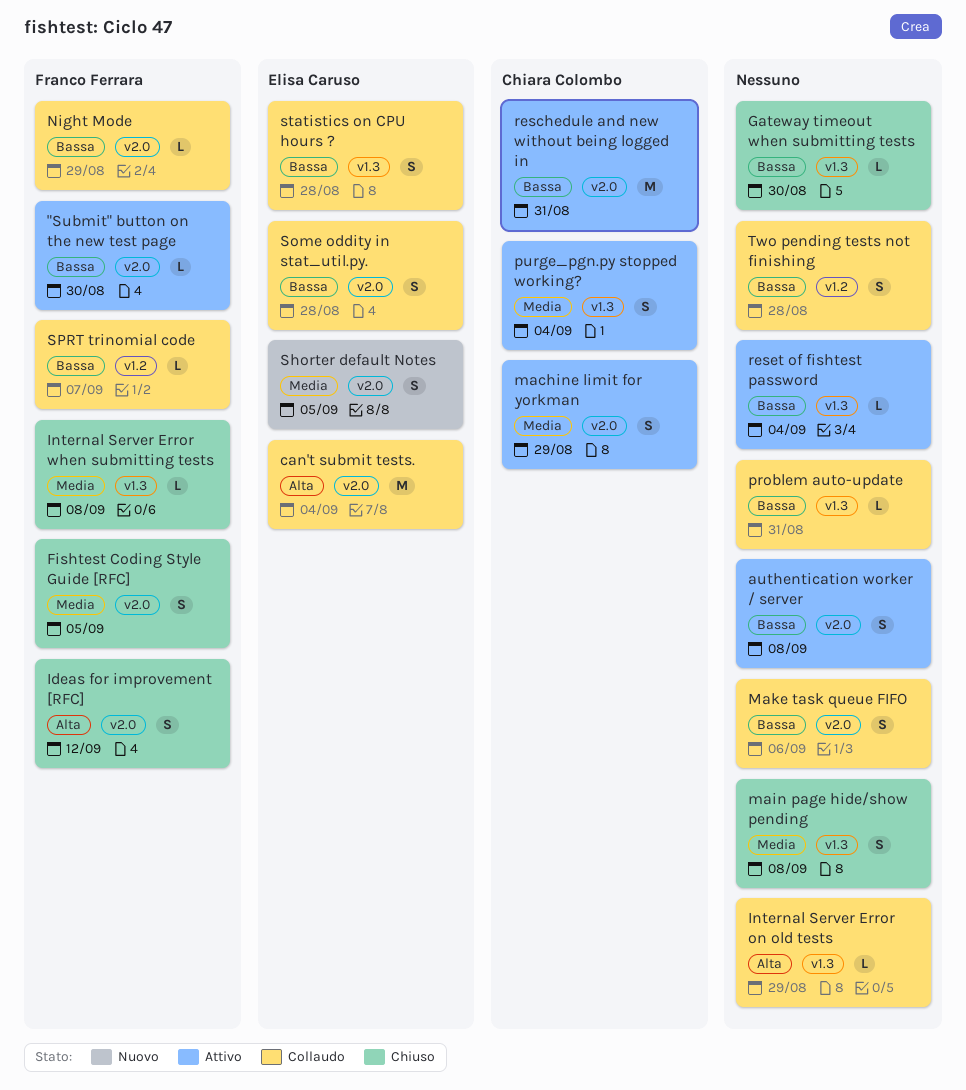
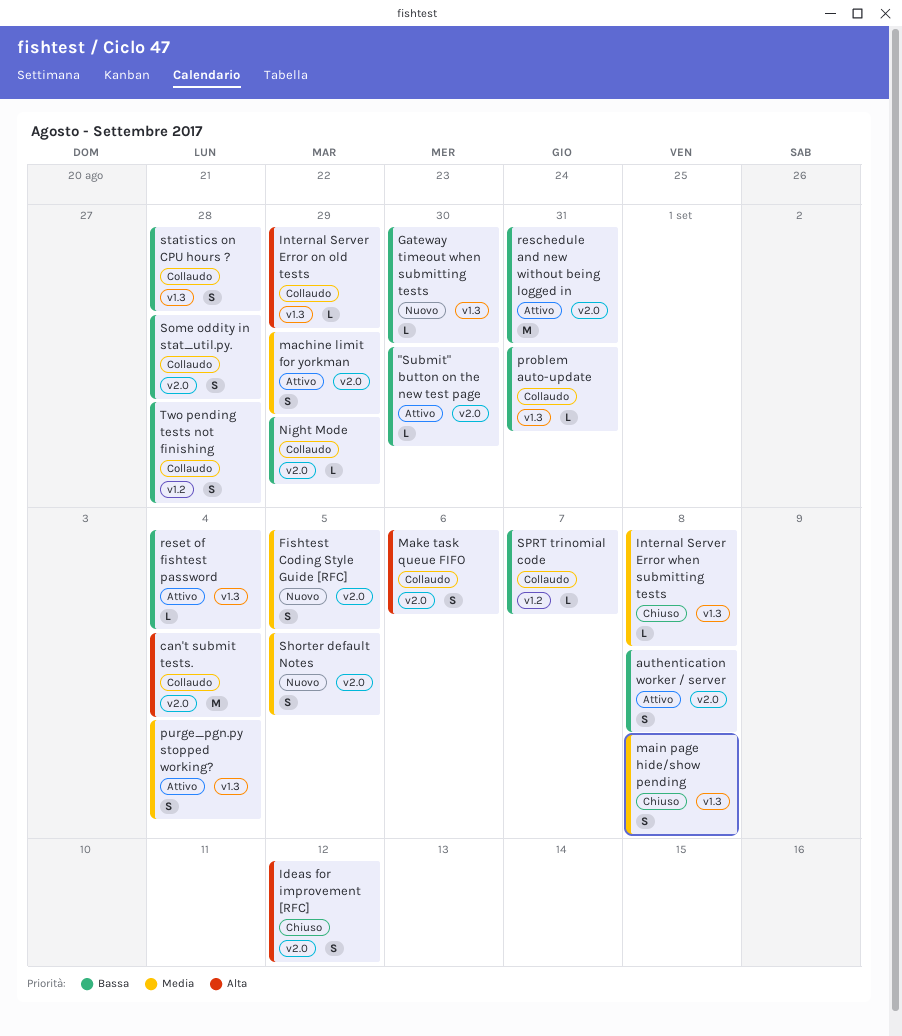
Fishtest Coding Style Guide [RFC], status: Chiuso -> Nuovo
Gateway timeout when submitting tests, status: Chiuso -> Nuovo
Make task queue FIFO, priority: Bassa -> Alta

